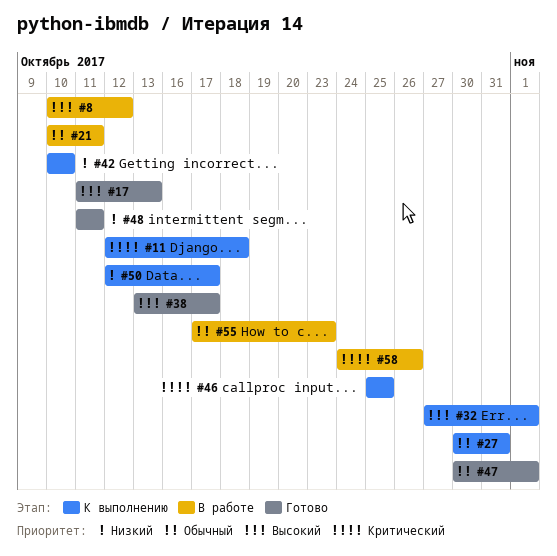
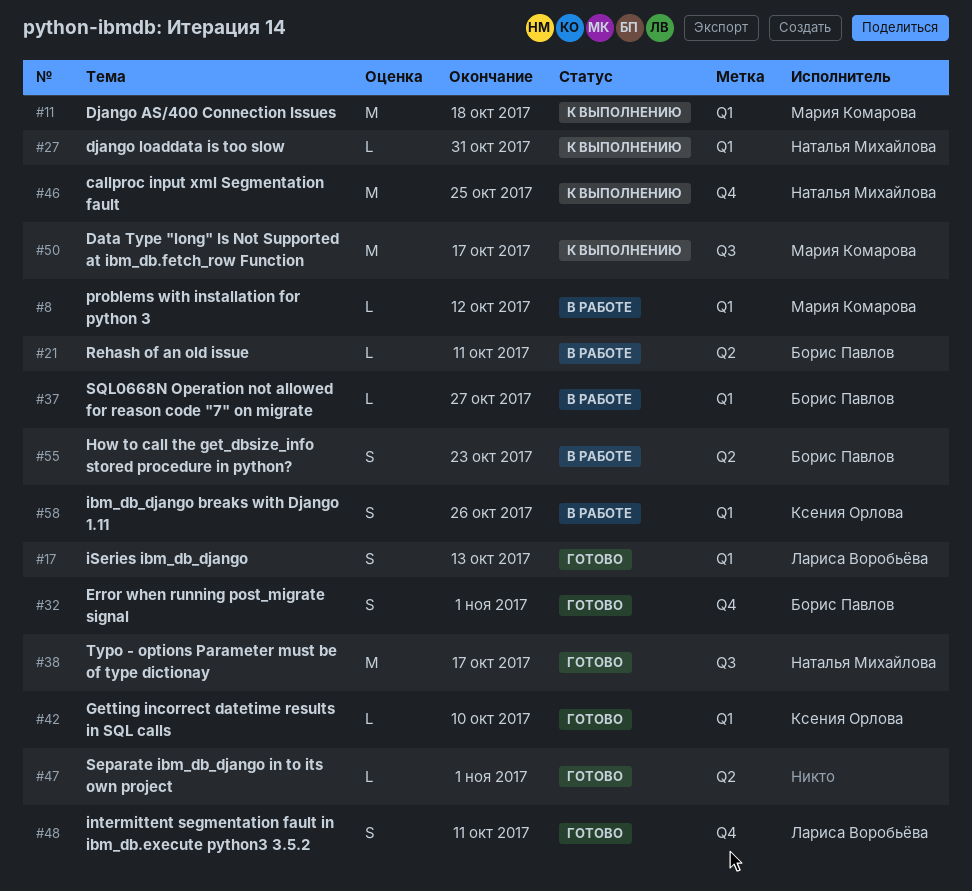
#32, status: К выполнению -> Готово
#37: none -> present
#42, status: К выполнению -> Готово

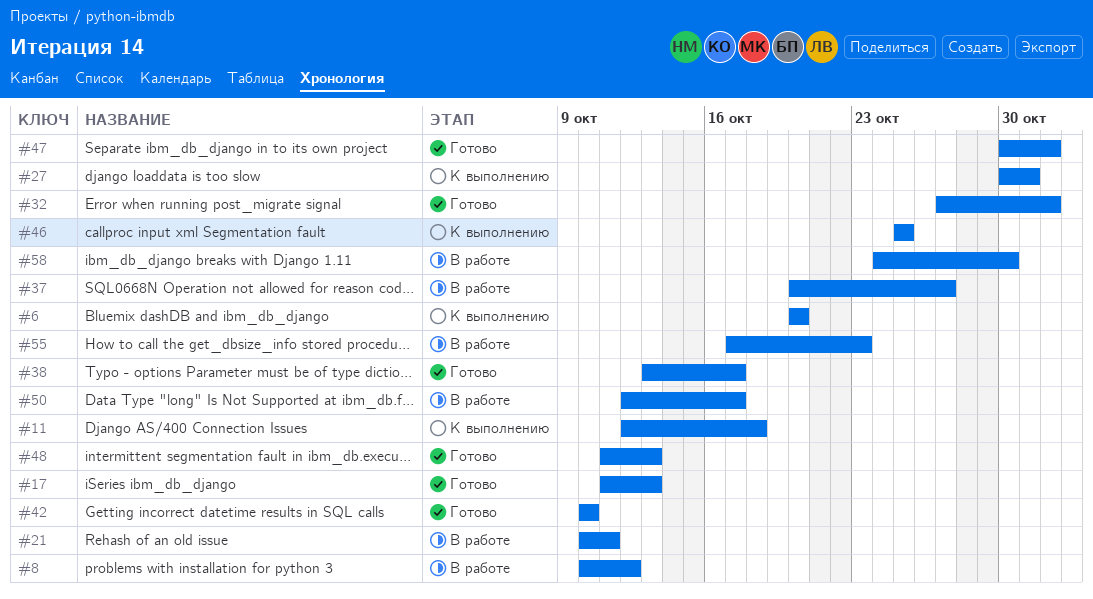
#6: none -> present
#48, due: Oct 11 -> Oct 13
#50, status: К выполнению -> В работе
#58, due: Oct 26 -> Oct 30

